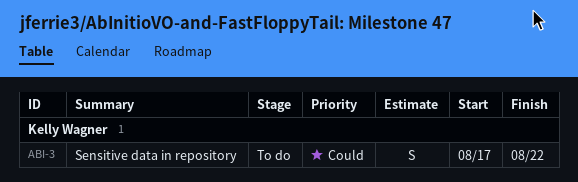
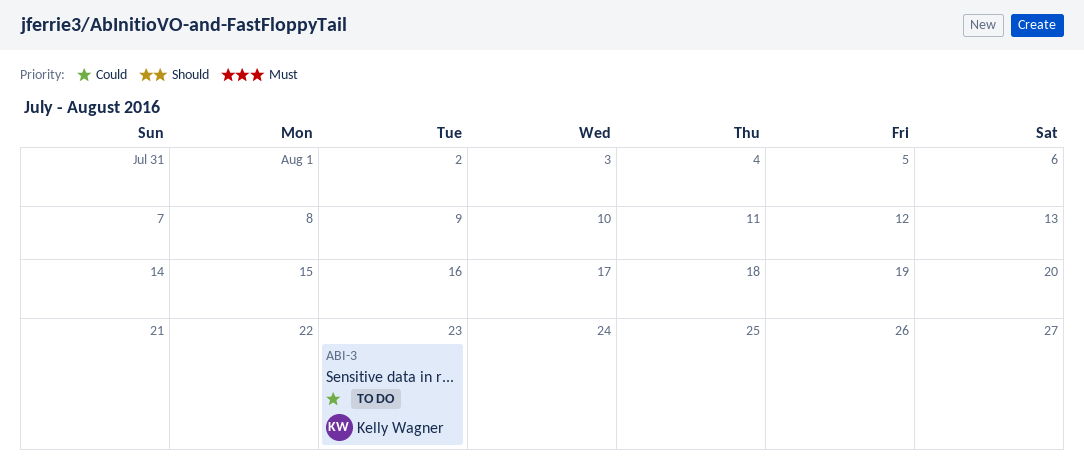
ABI-3, due: Aug 22 -> Aug 23

